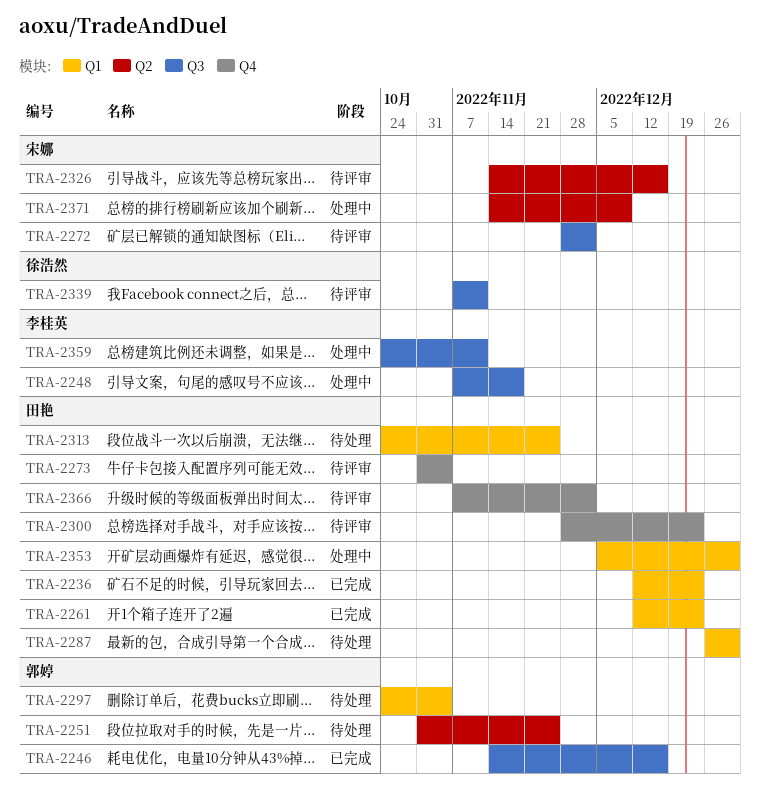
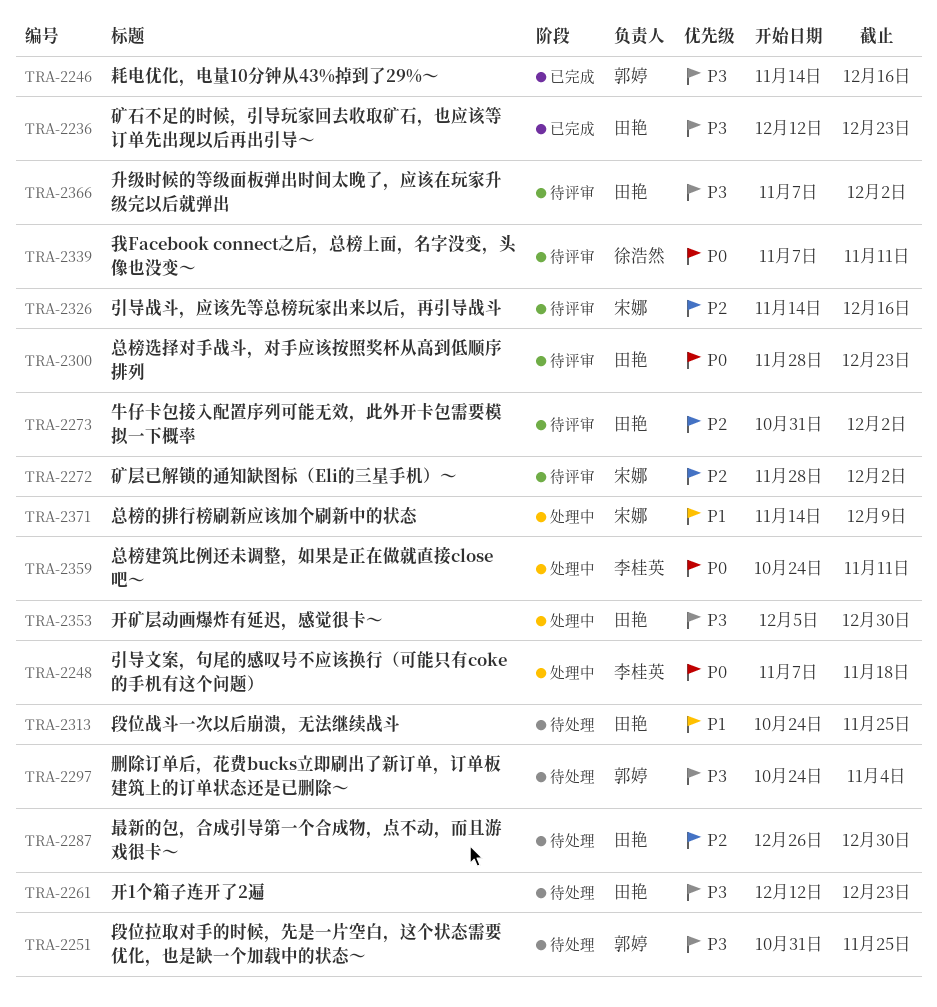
TRA-2261, status: 已完成 -> 待处理
TRA-2273, due: Nov 4 -> Dec 2

